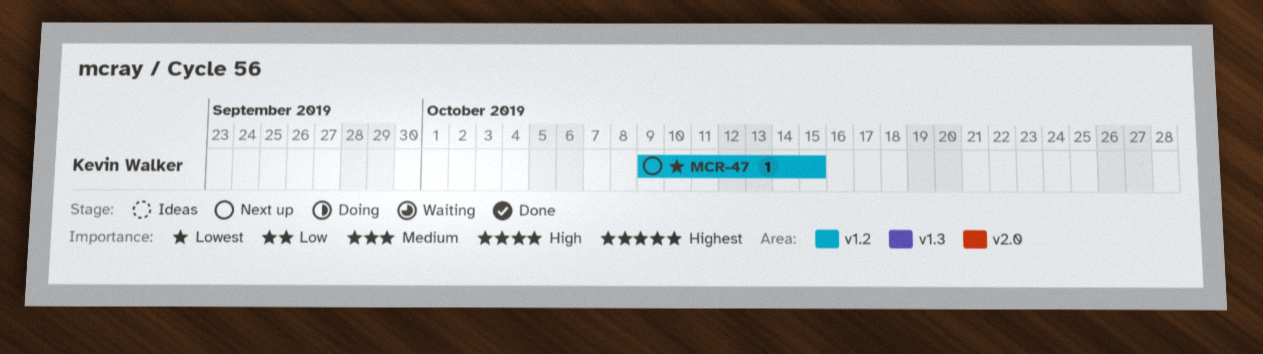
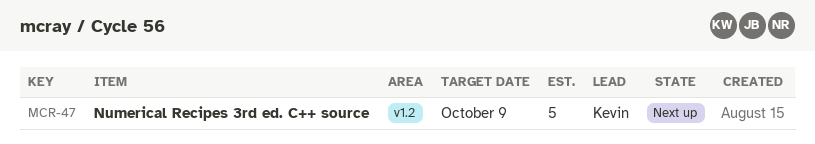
MCR-47, estimate: 1 -> 5
MCR-47, due: Oct 15 -> Oct 9

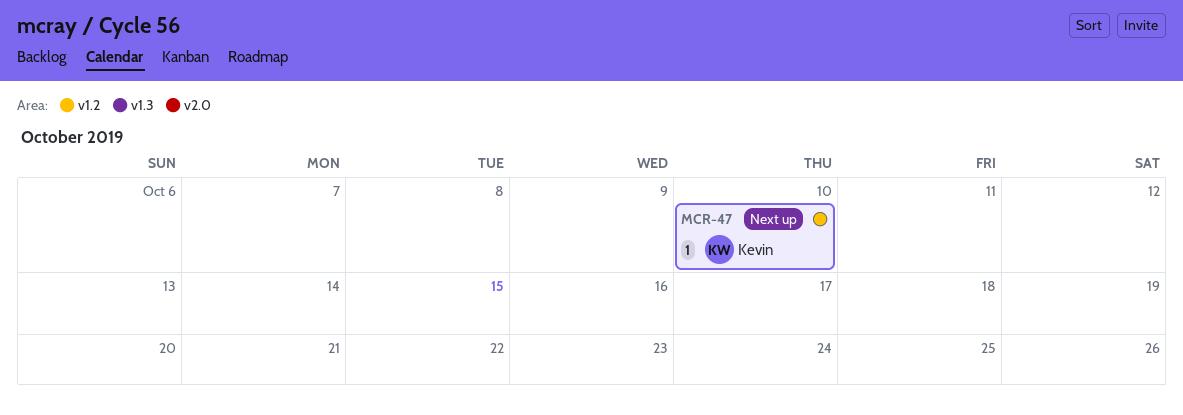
MCR-47, estimate: 5 -> 1
MCR-47, due: Oct 9 -> Oct 10

